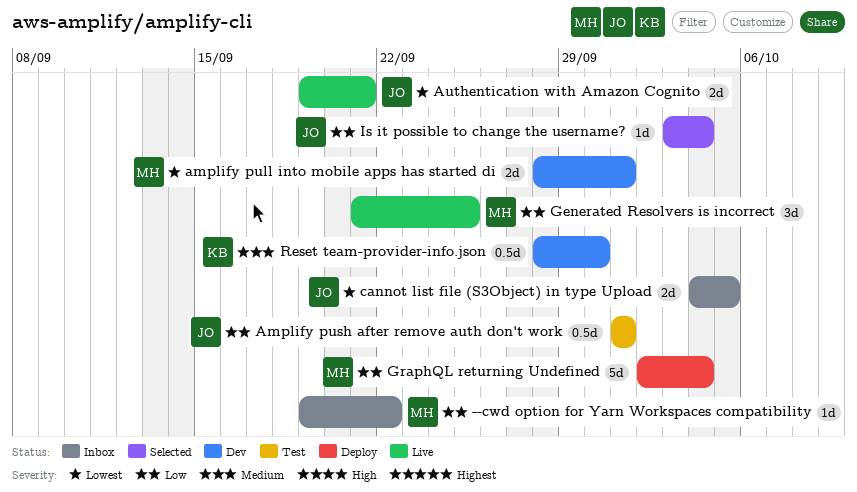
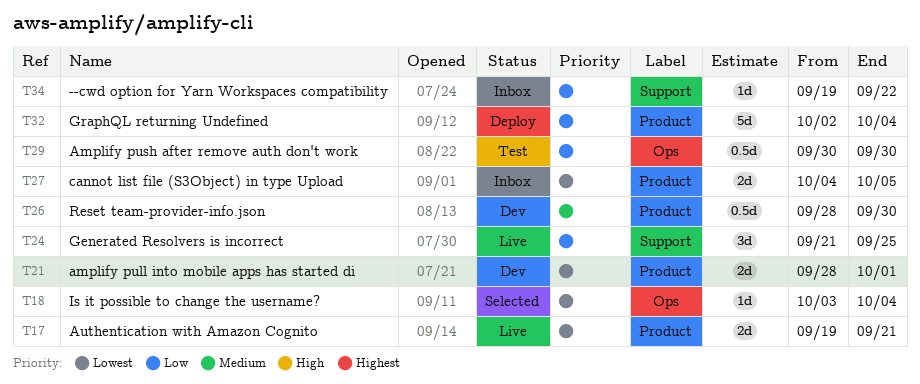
Amplify push after remove auth don't work, start: Oct 1 -> Sep 30
Amplify push after remove auth don't work, due: Oct 1 -> Sep 30
Is it possible to change the username?, priority: Low -> Lowest

